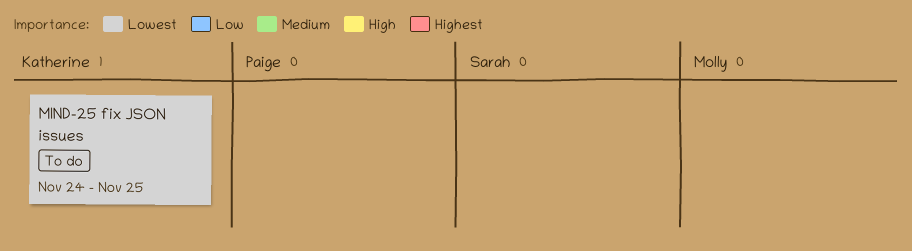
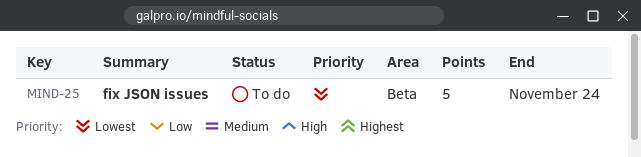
MIND-25, due: Nov 25 -> Nov 24

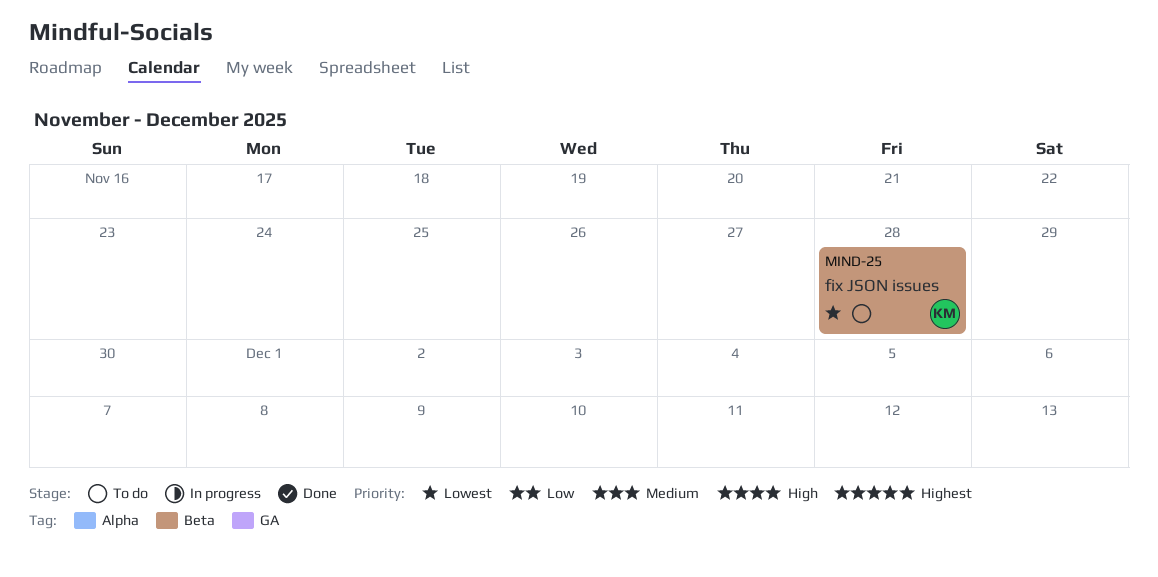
MIND-25, due: Nov 24 -> Nov 28

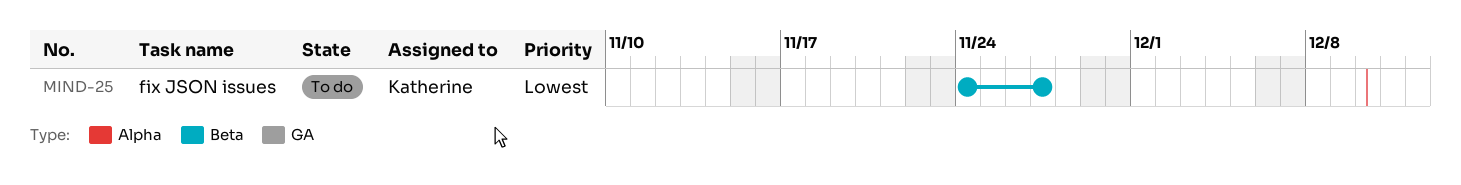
MIND-25, due: Nov 28 -> Nov 27

